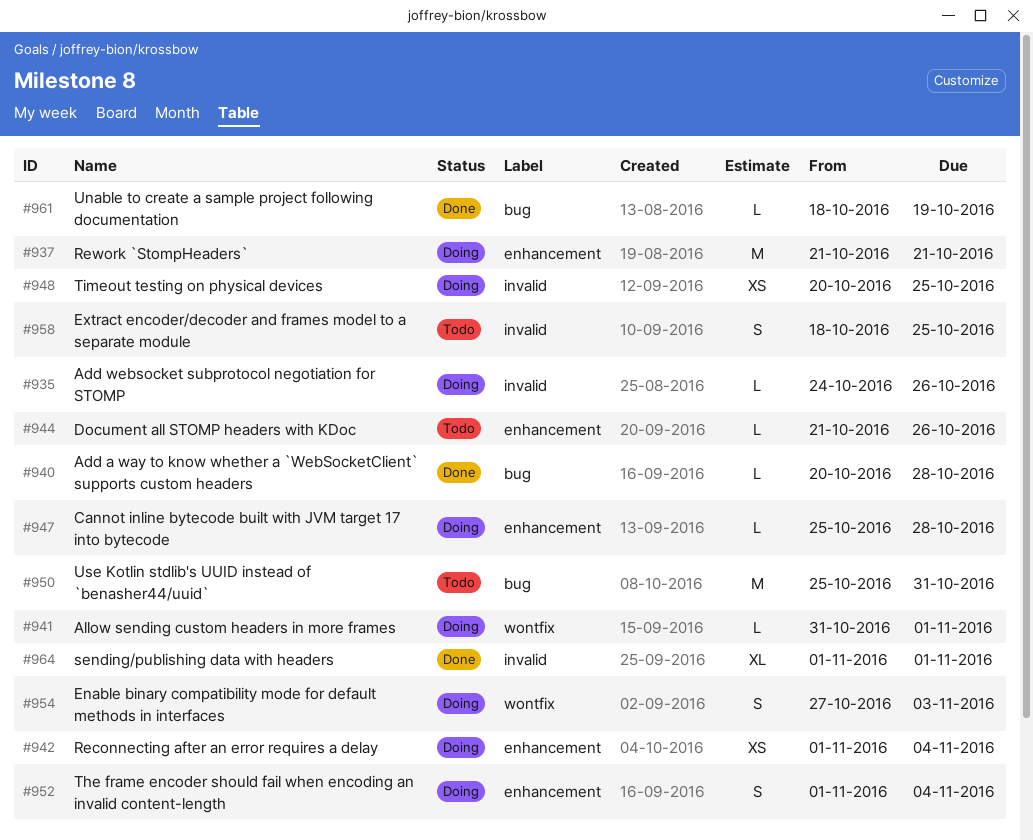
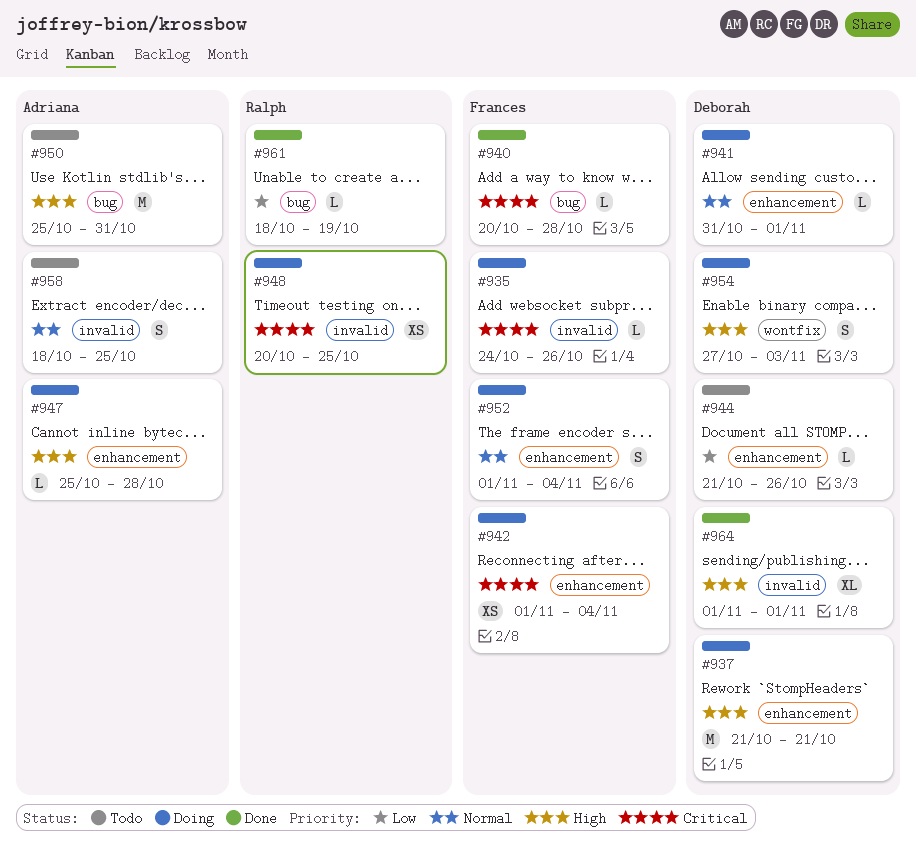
#941, label: wontfix -> enhancement

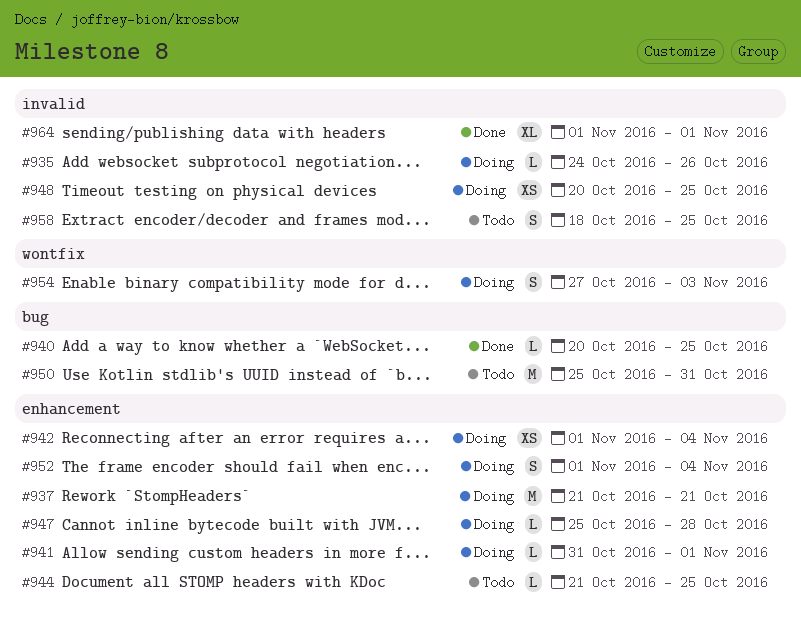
#940, due: Oct 28 -> Oct 25
#944, due: Oct 26 -> Oct 25
#961: present -> none

